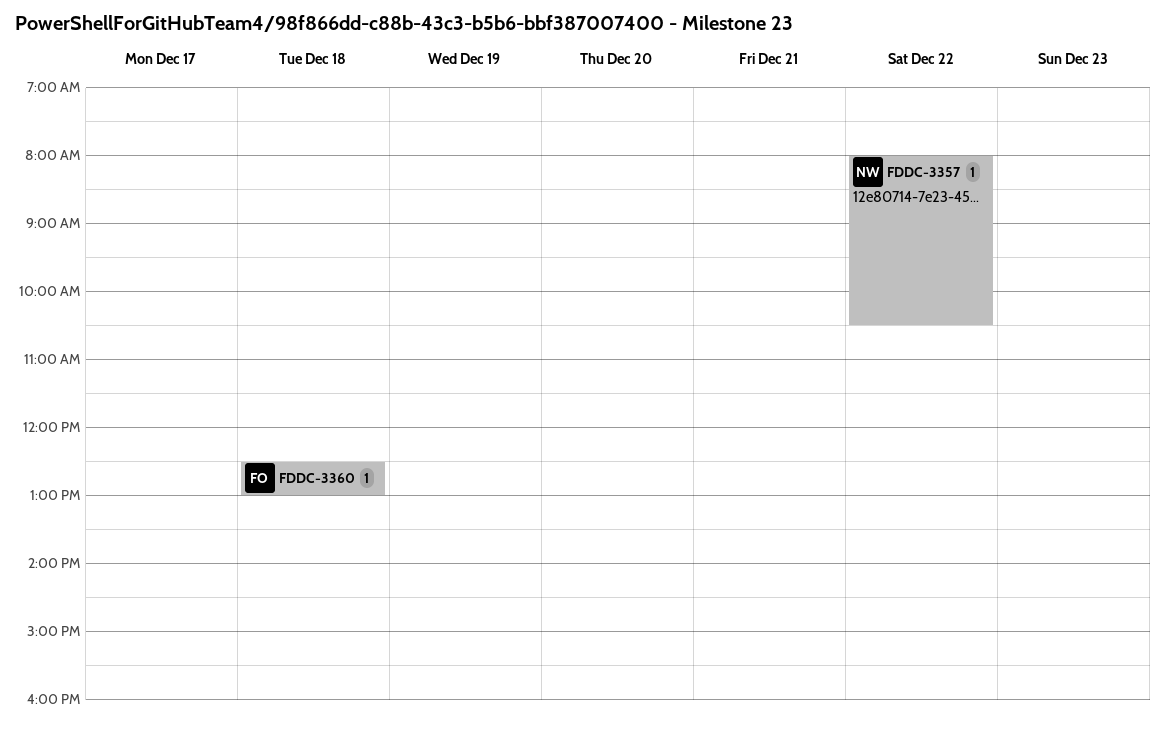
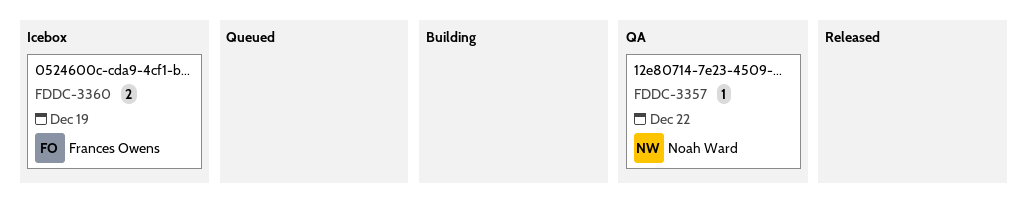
FDDC-3360, estimate: 1 -> 2
FDDC-3360, day: Dec 18 -> Dec 19

